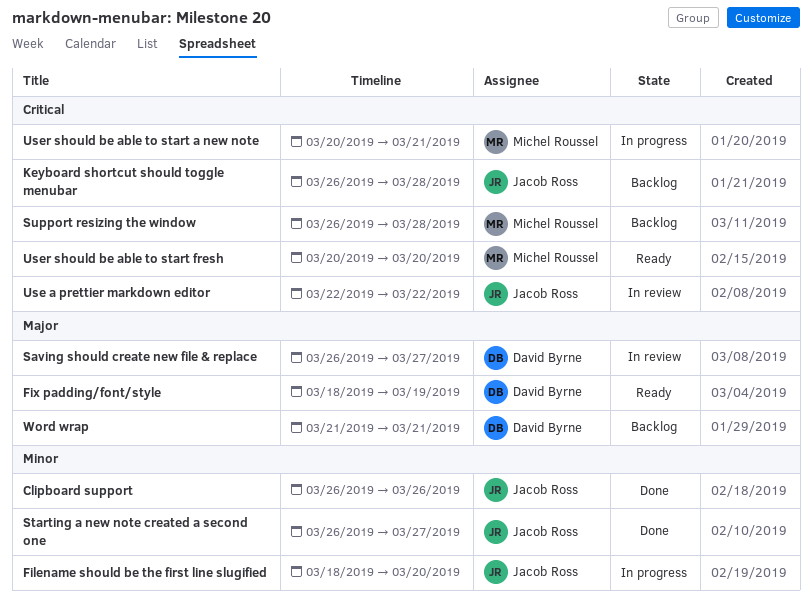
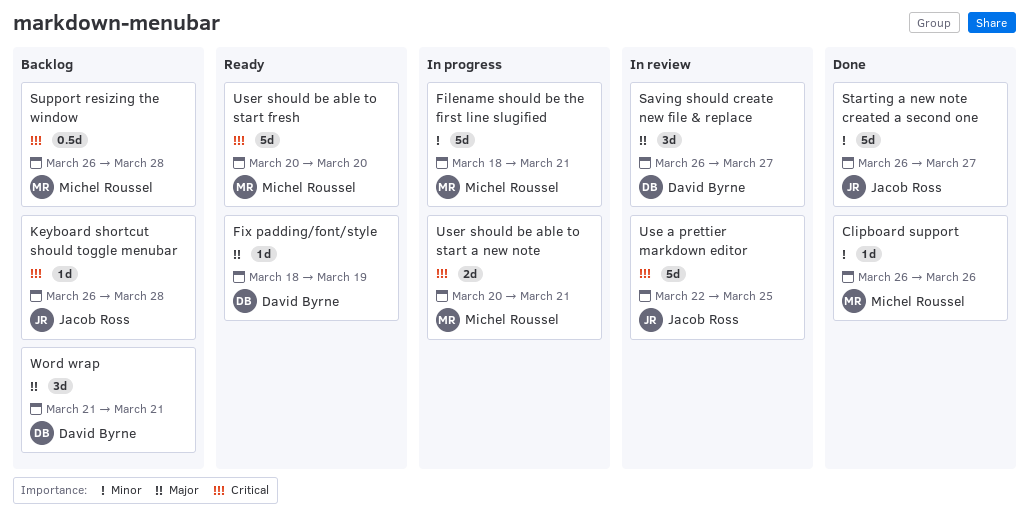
Clipboard support, owner: Jacob Ross -> Michel Roussel
Filename should be the first line slugified, owner: Jacob Ross -> Michel Roussel
Filename should be the first line slugified, due: Mar 20 -> Mar 21
Use a prettier markdown editor, due: Mar 22 -> Mar 25

